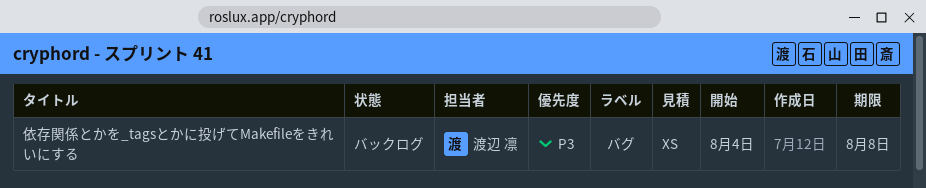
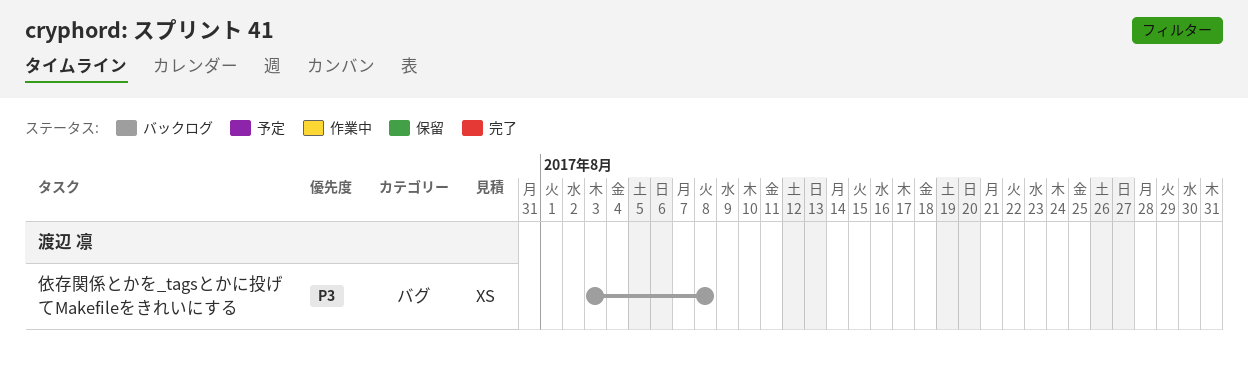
依存関係とかを_tagsとかに投げてMakefileをきれいにする, start: Aug 4 -> Aug 3

